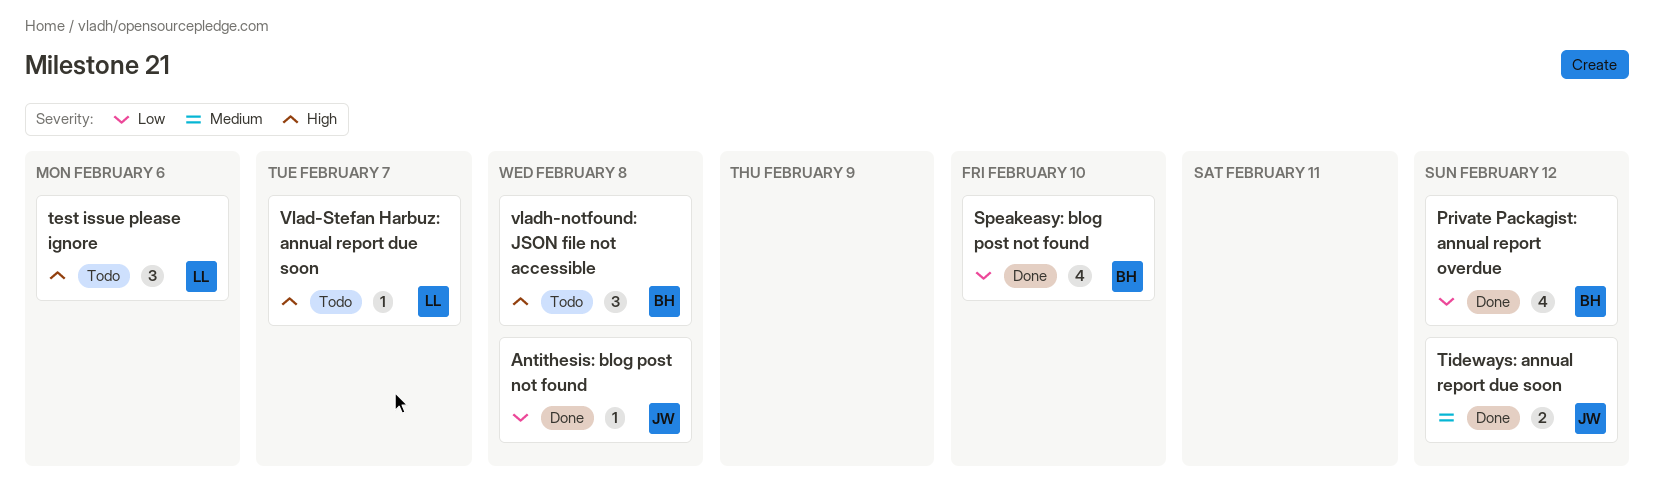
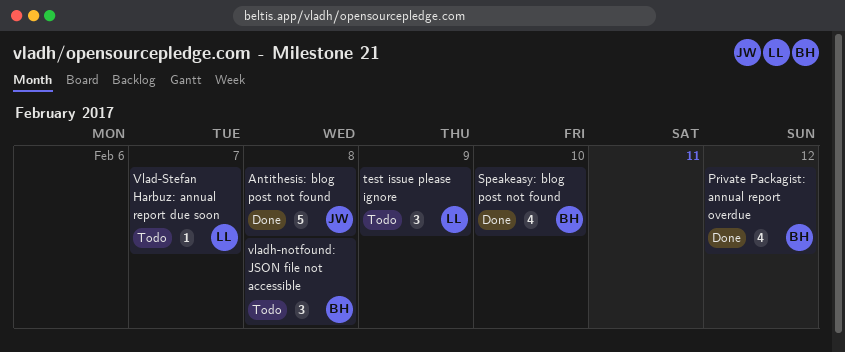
Antithesis: blog post not found, estimate: 1 -> 5
test issue please ignore, due: Feb 6 -> Feb 9
Tideways: annual report due soon: present -> none

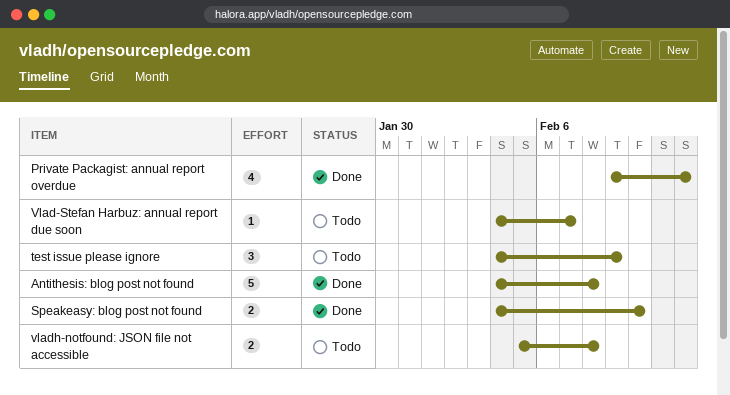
Speakeasy: blog post not found, estimate: 4 -> 2
vladh-notfound: JSON file not accessible, estimate: 3 -> 2

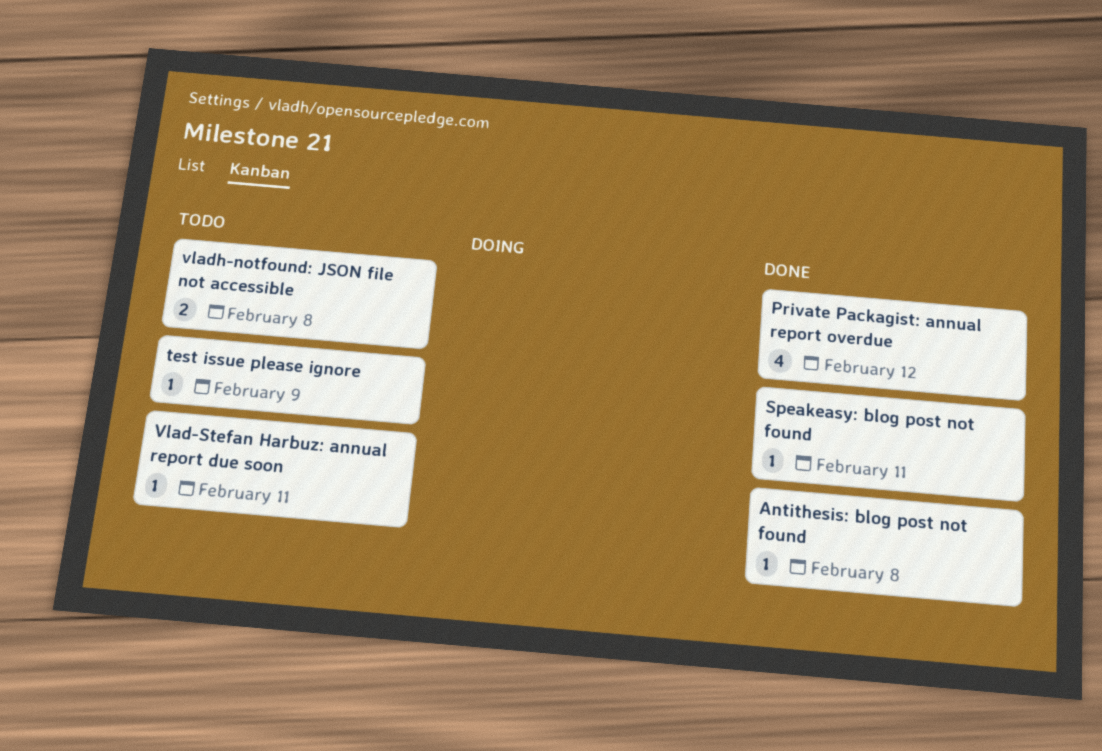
Antithesis: blog post not found, estimate: 5 -> 1
Speakeasy: blog post not found, estimate: 2 -> 1
Speakeasy: blog post not found, due: Feb 10 -> Feb 11
test issue please ignore, estimate: 3 -> 1
Vlad-Stefan Harbuz: annual report due soon, due: Feb 7 -> Feb 11

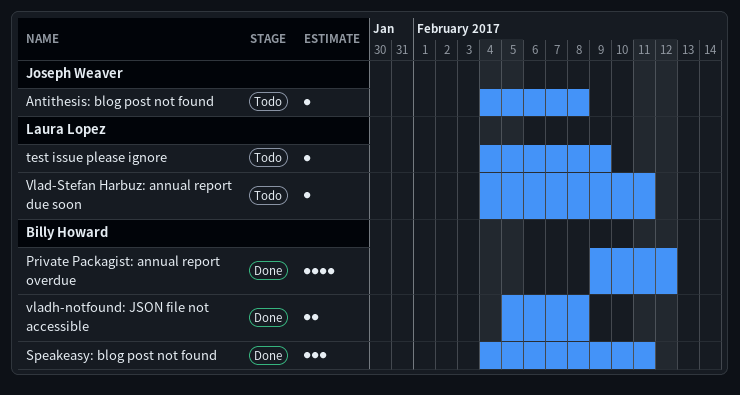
Antithesis: blog post not found, status: Done -> Todo
Speakeasy: blog post not found, estimate: 1 -> 3
vladh-notfound: JSON file not accessible, status: Todo -> Done

